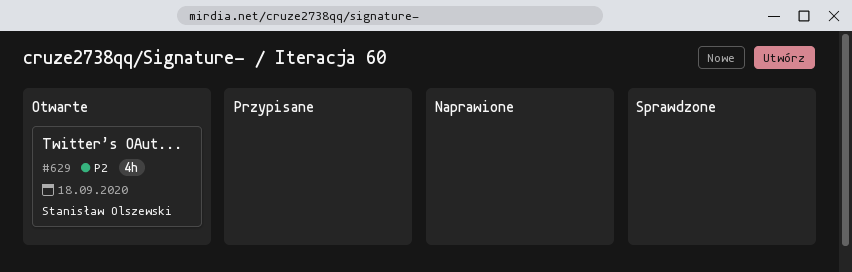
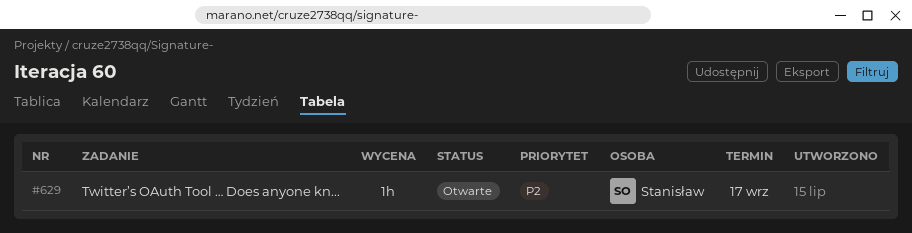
#629, estimate: 4h -> 1h
#629, due: Sep 18 -> Sep 17

